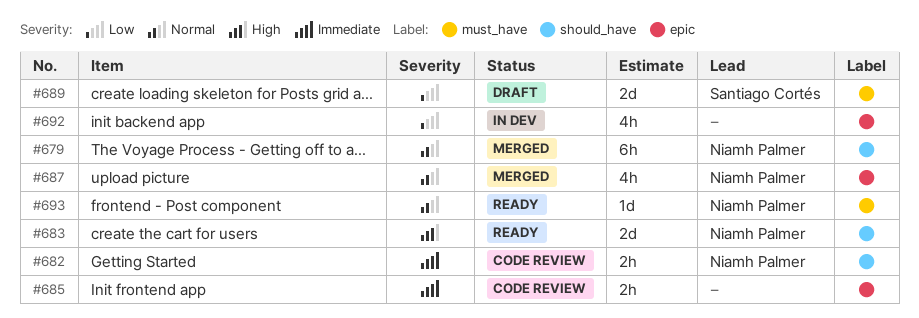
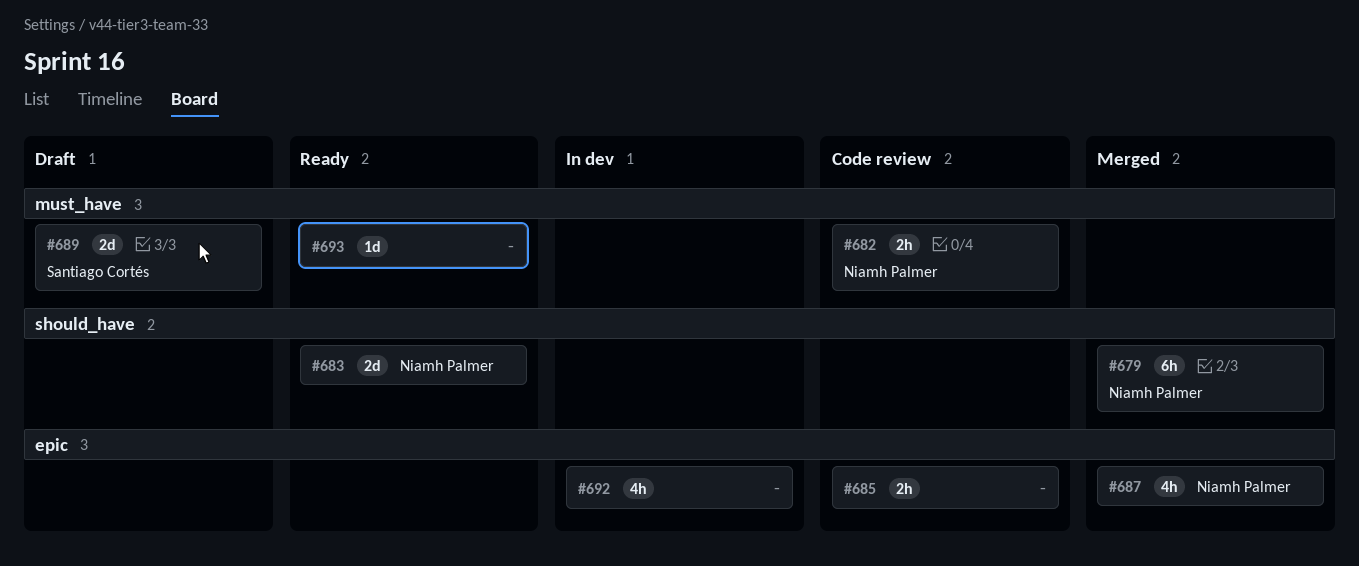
#682, label: should_have -> must_have
#693, owner: Niamh Palmer -> none

